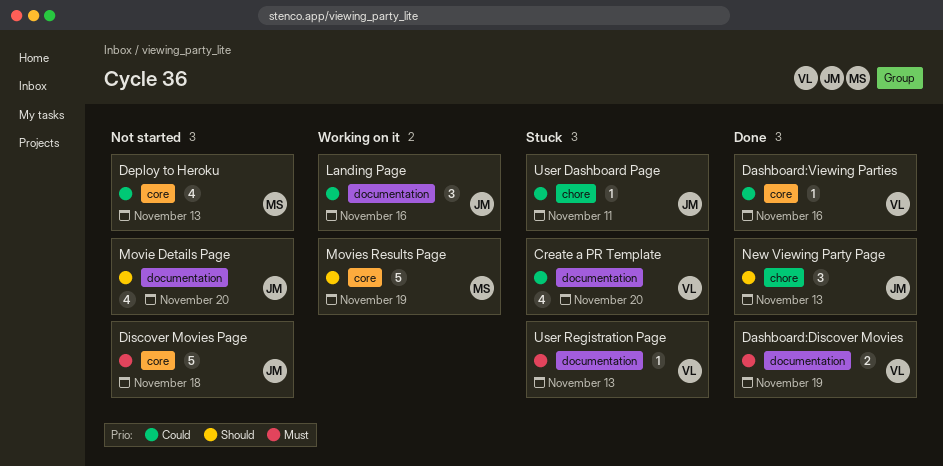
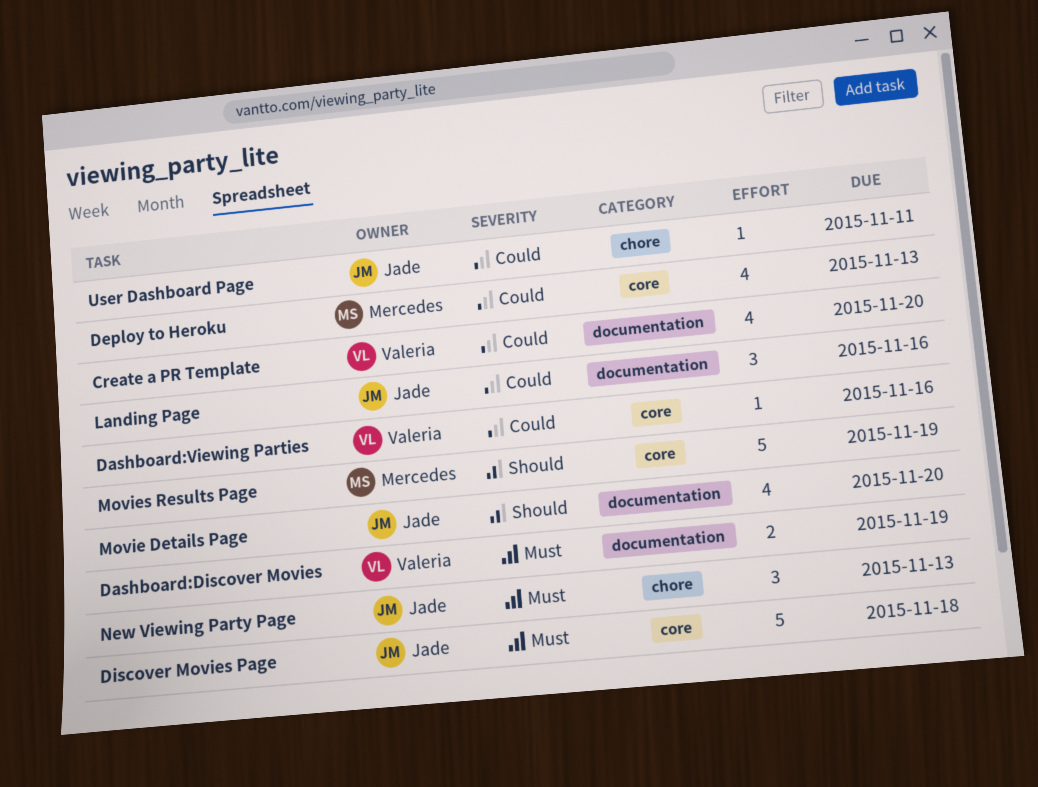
New Viewing Party Page, priority: Should -> Must
User Registration Page: present -> none

